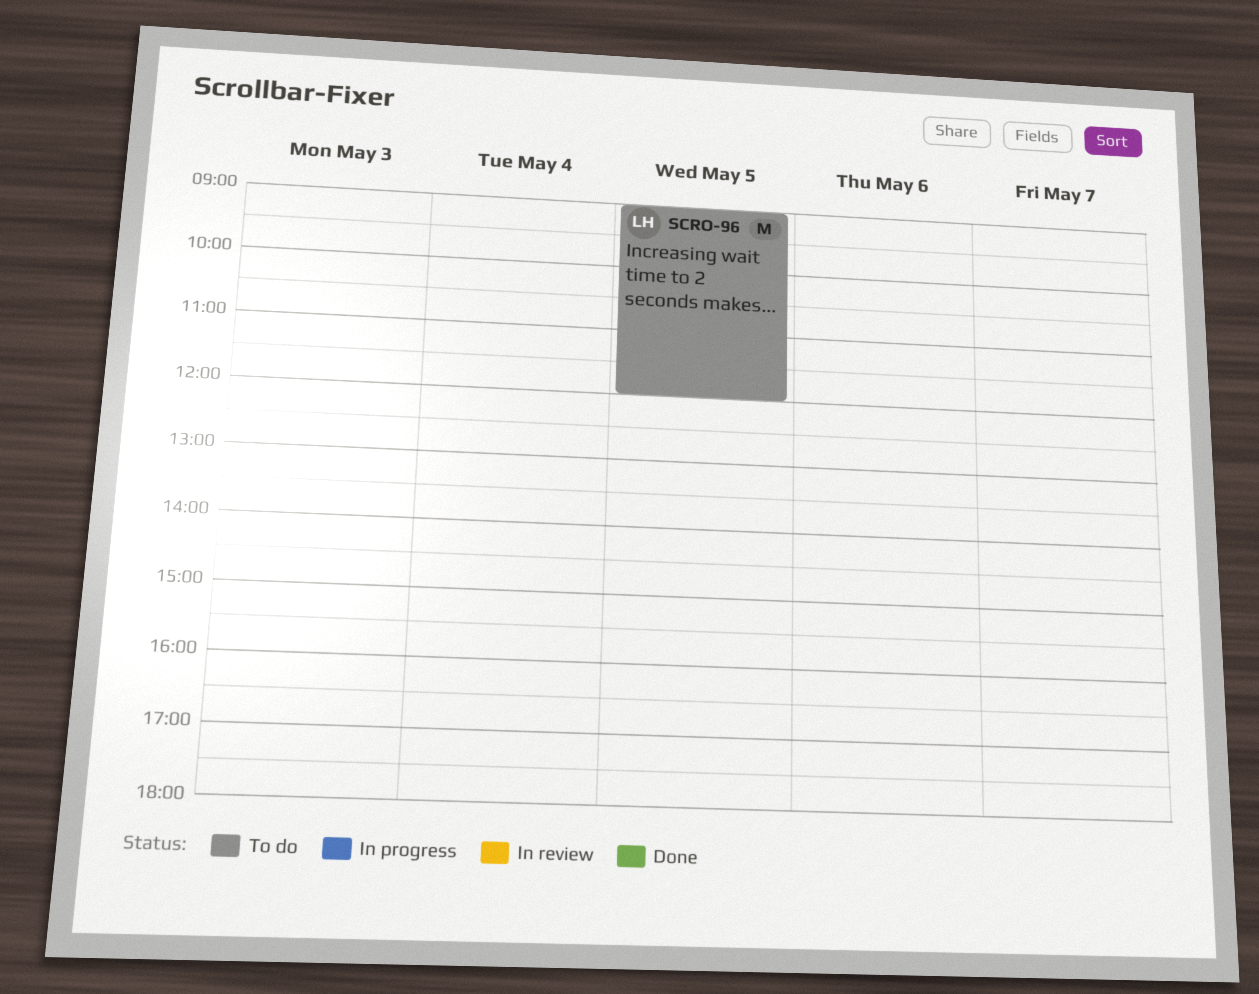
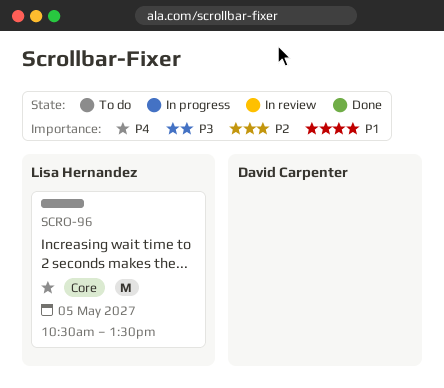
SCRO-96, begins: 09:00 -> 10:30
SCRO-96, ends: 12:00 -> 13:30

